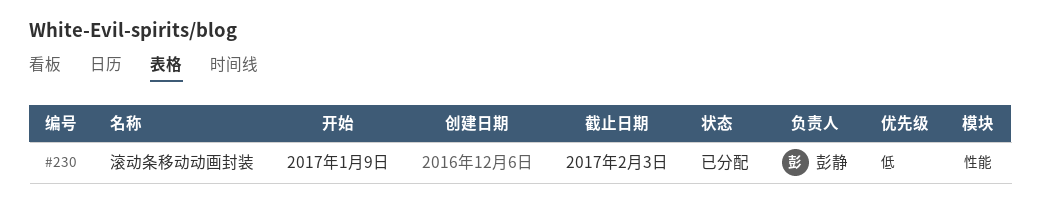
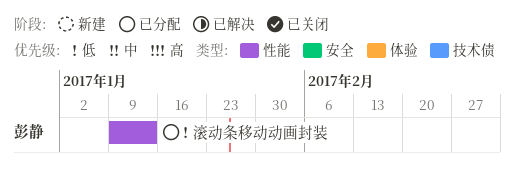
滚动条移动动画封装, due: Feb 3 -> Jan 13

